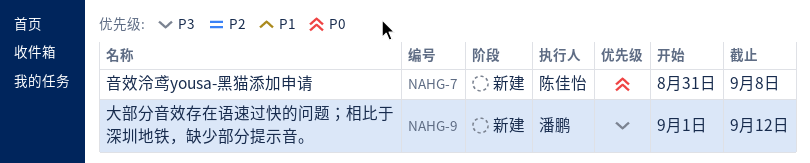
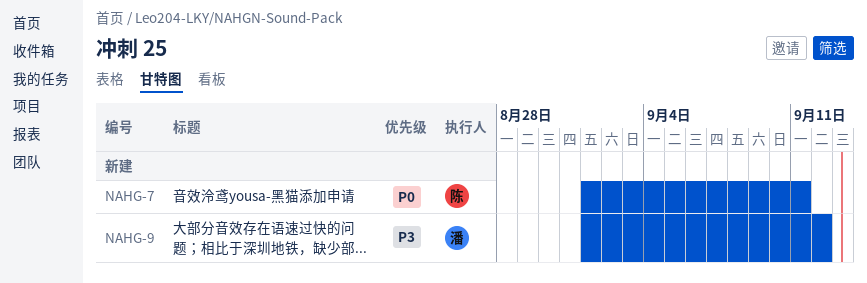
NAHG-7, start: Aug 31 -> Sep 1
NAHG-7, due: Sep 8 -> Sep 11

